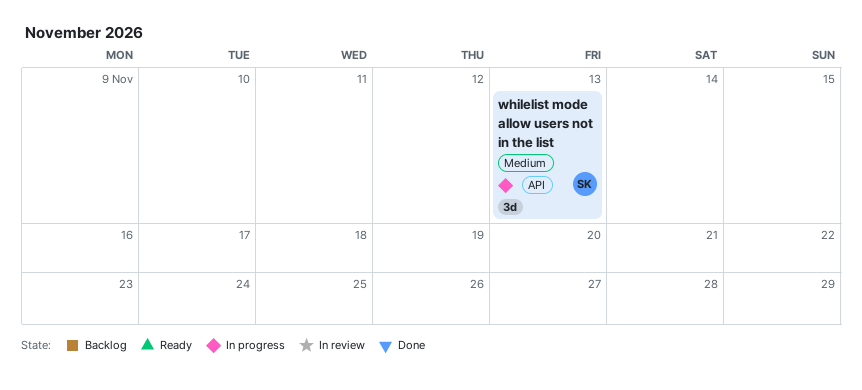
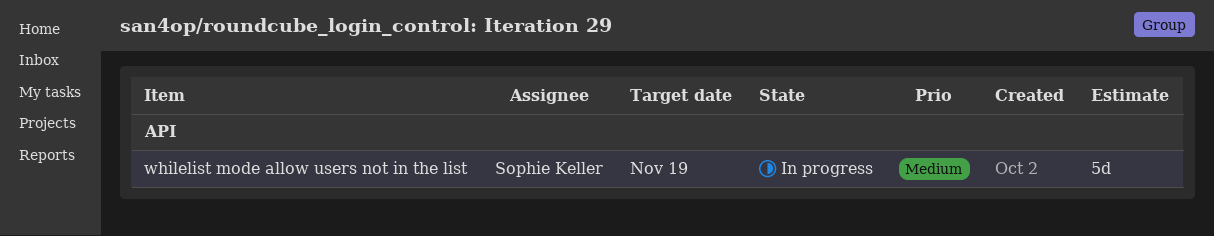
whilelist mode allow users not in the list, estimate: 3d -> 5d
whilelist mode allow users not in the list, due: Nov 13 -> Nov 19

